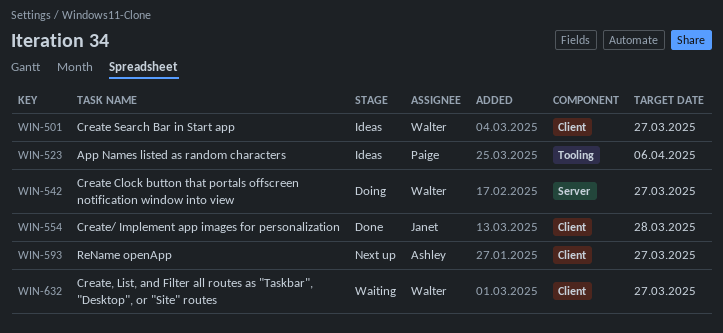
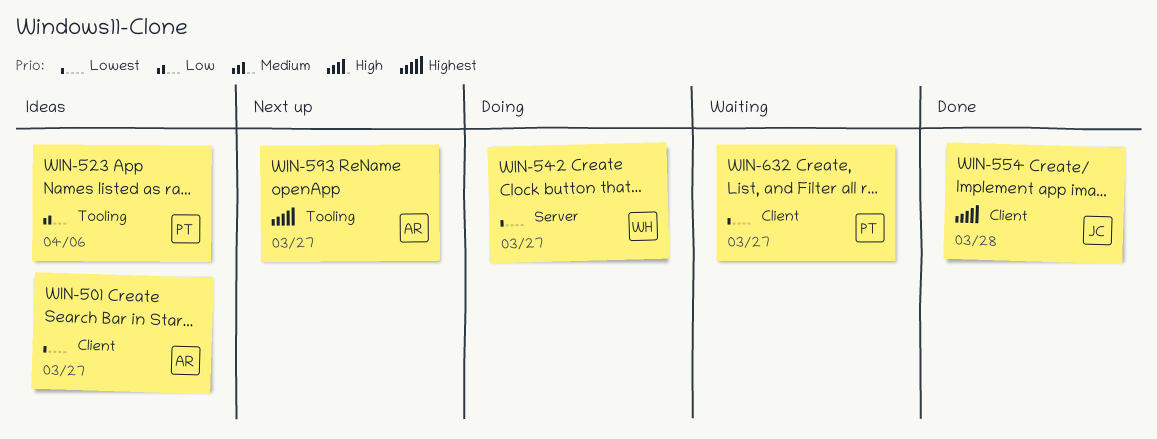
WIN-501, owner: Walter -> Ashley
WIN-593, label: Client -> Tooling
WIN-632, owner: Walter -> Paige

